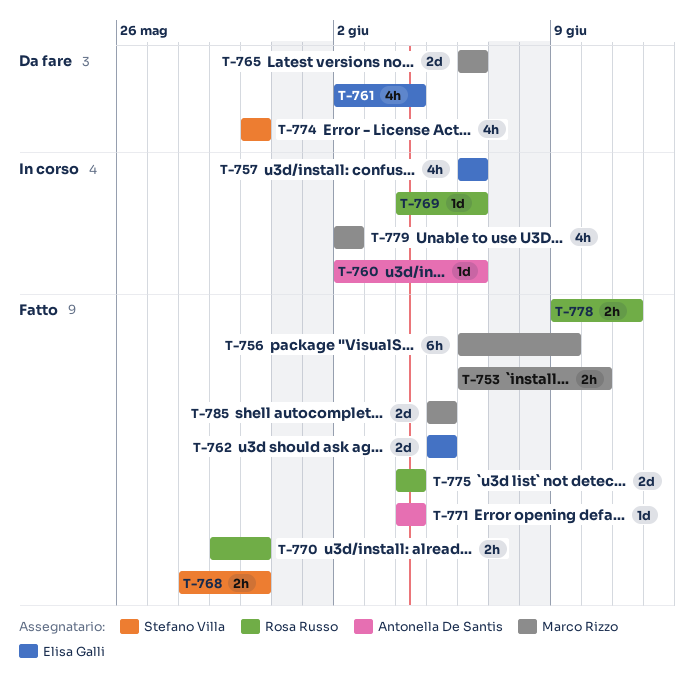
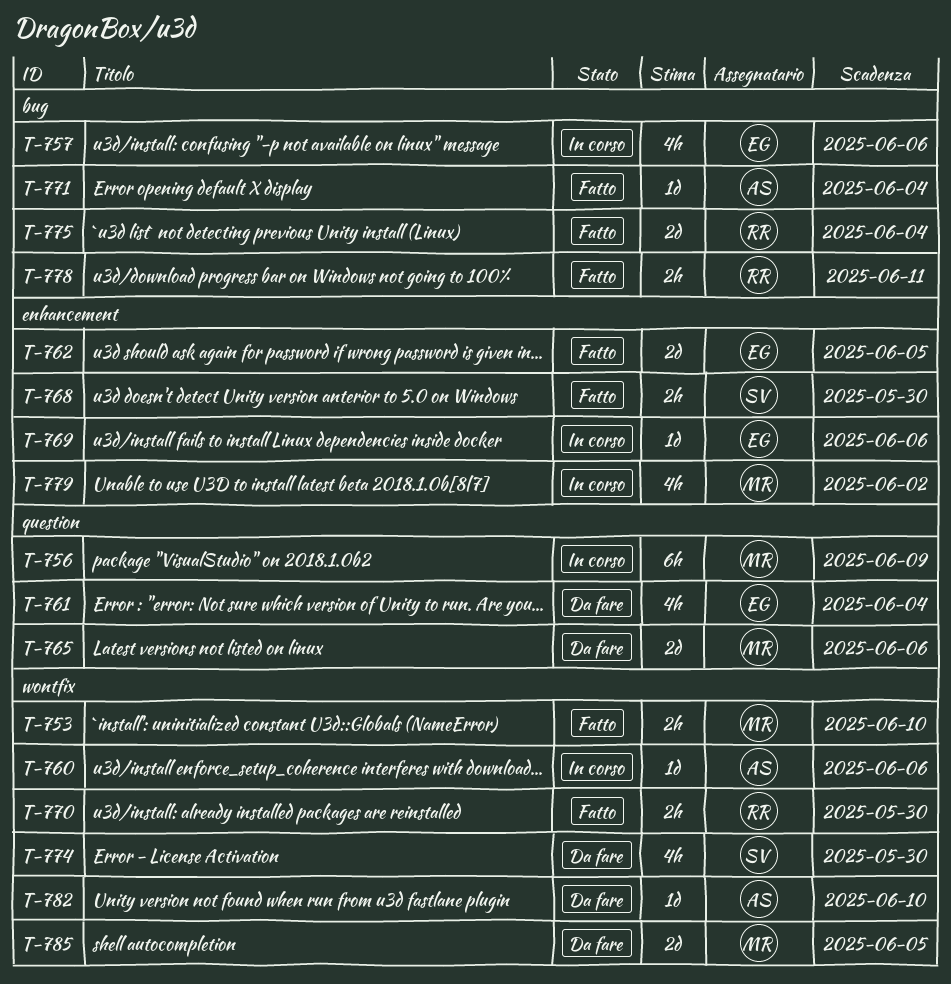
T-756, status: Fatto -> In corso
T-769, owner: Rosa Russo -> Elisa Galli
T-782: none -> present
T-785, status: Fatto -> Da fare

